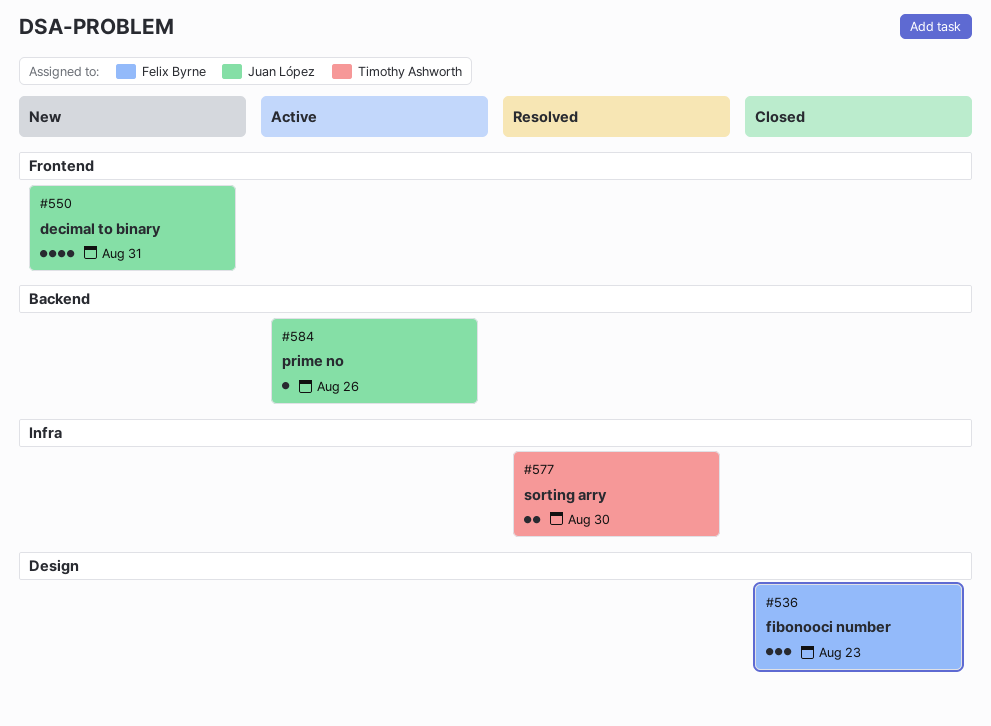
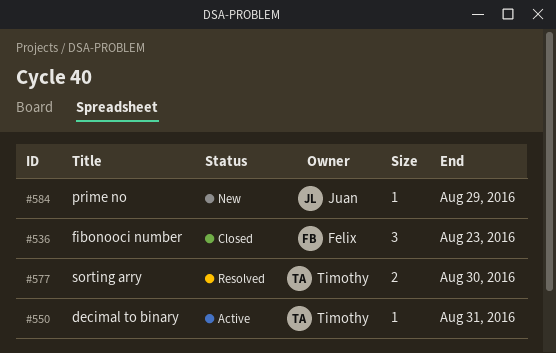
#550, status: New -> Active
#550, owner: Juan López -> Timothy Ashworth
#550, estimate: 4 -> 1
#584, status: Active -> New
#584, due: Aug 26 -> Aug 29

